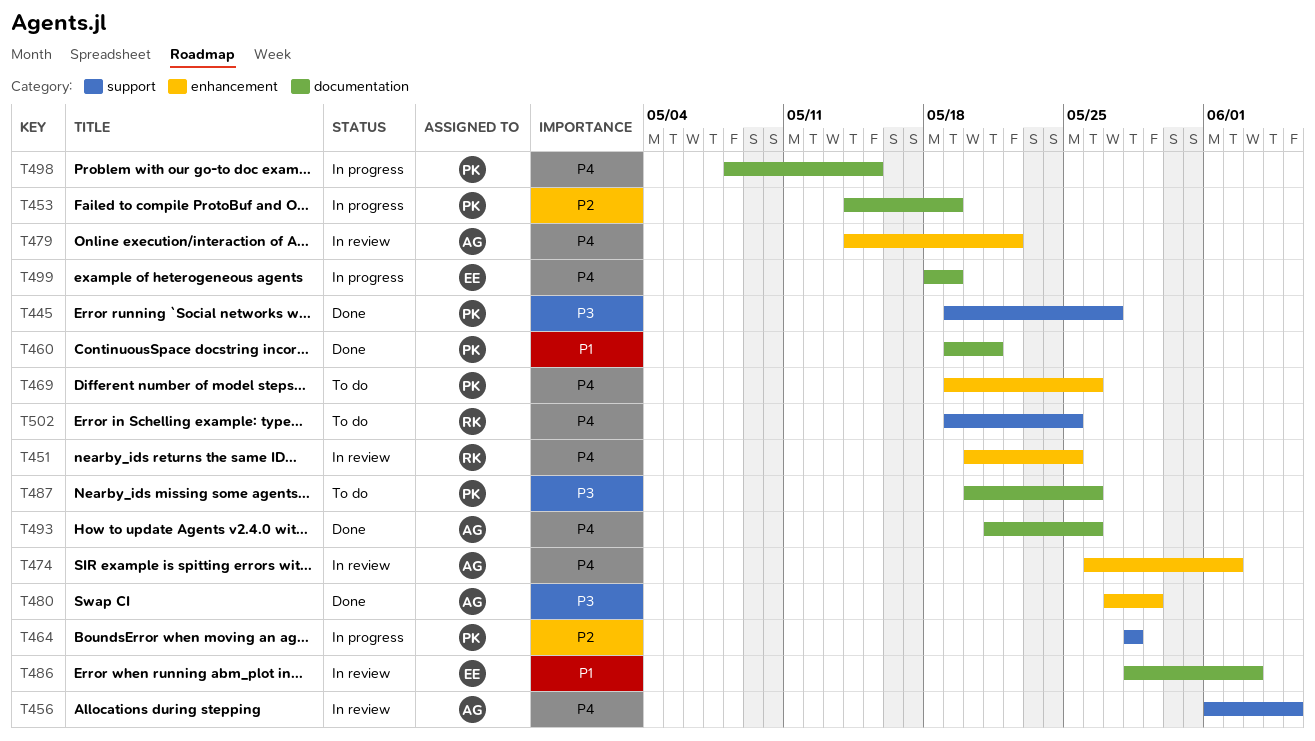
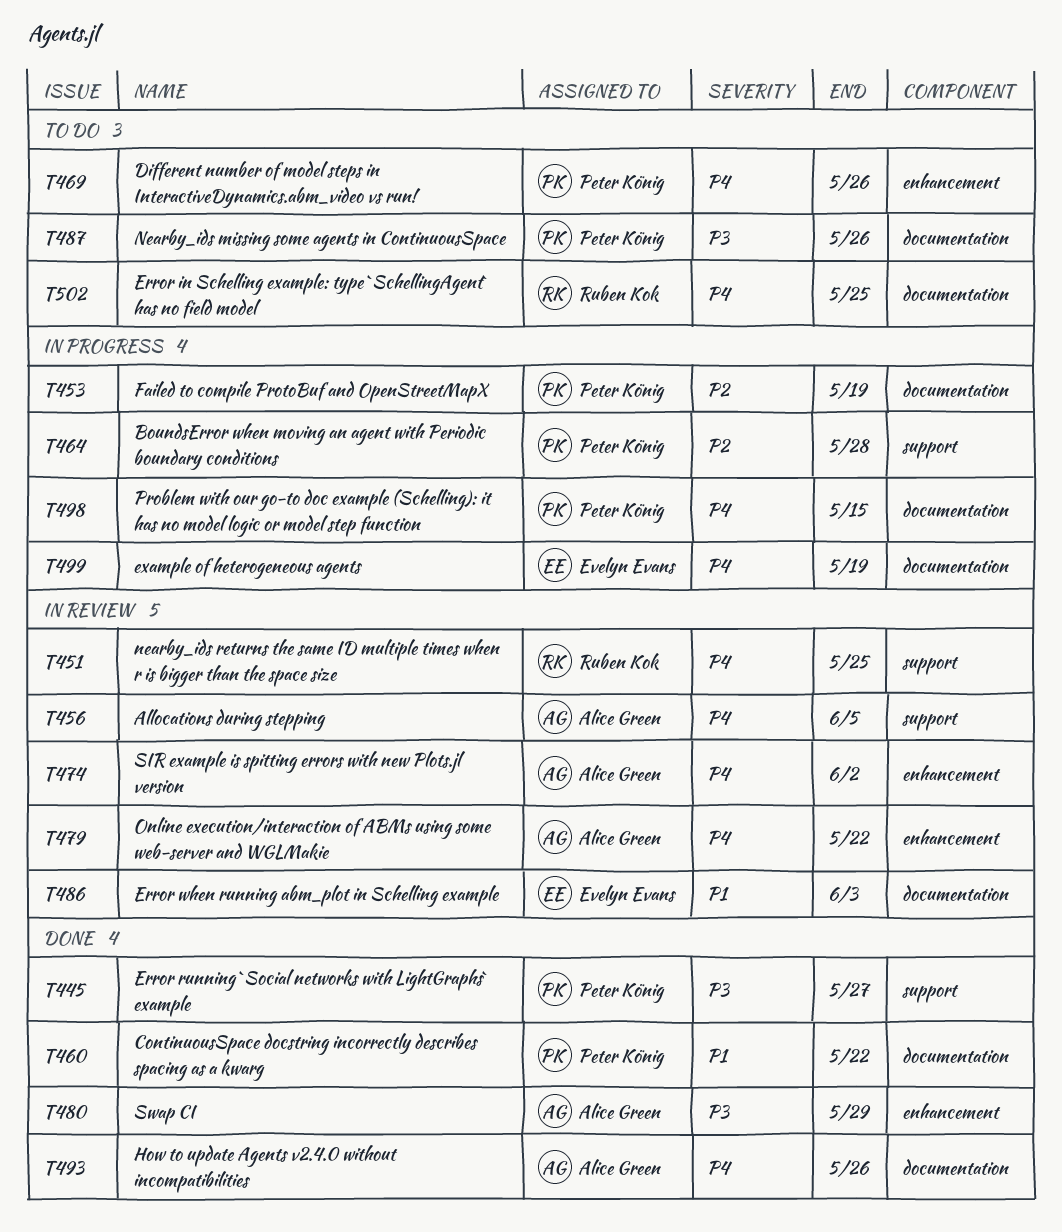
T451, label: enhancement -> support
T460, due: May 21 -> May 22
T502, label: support -> documentation

